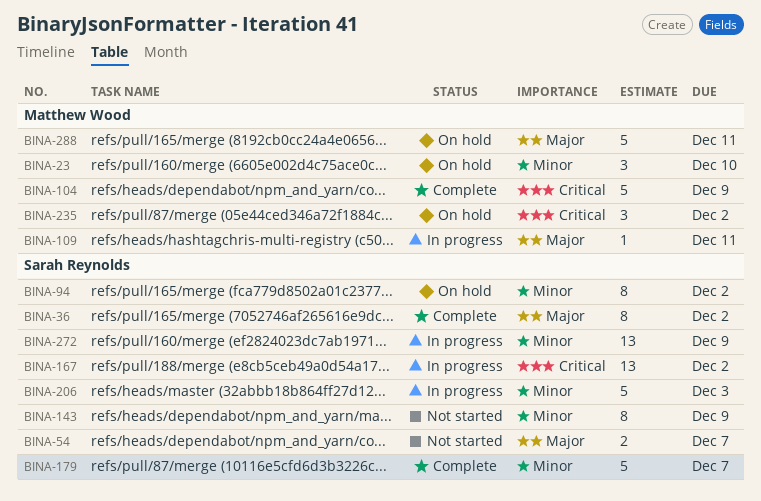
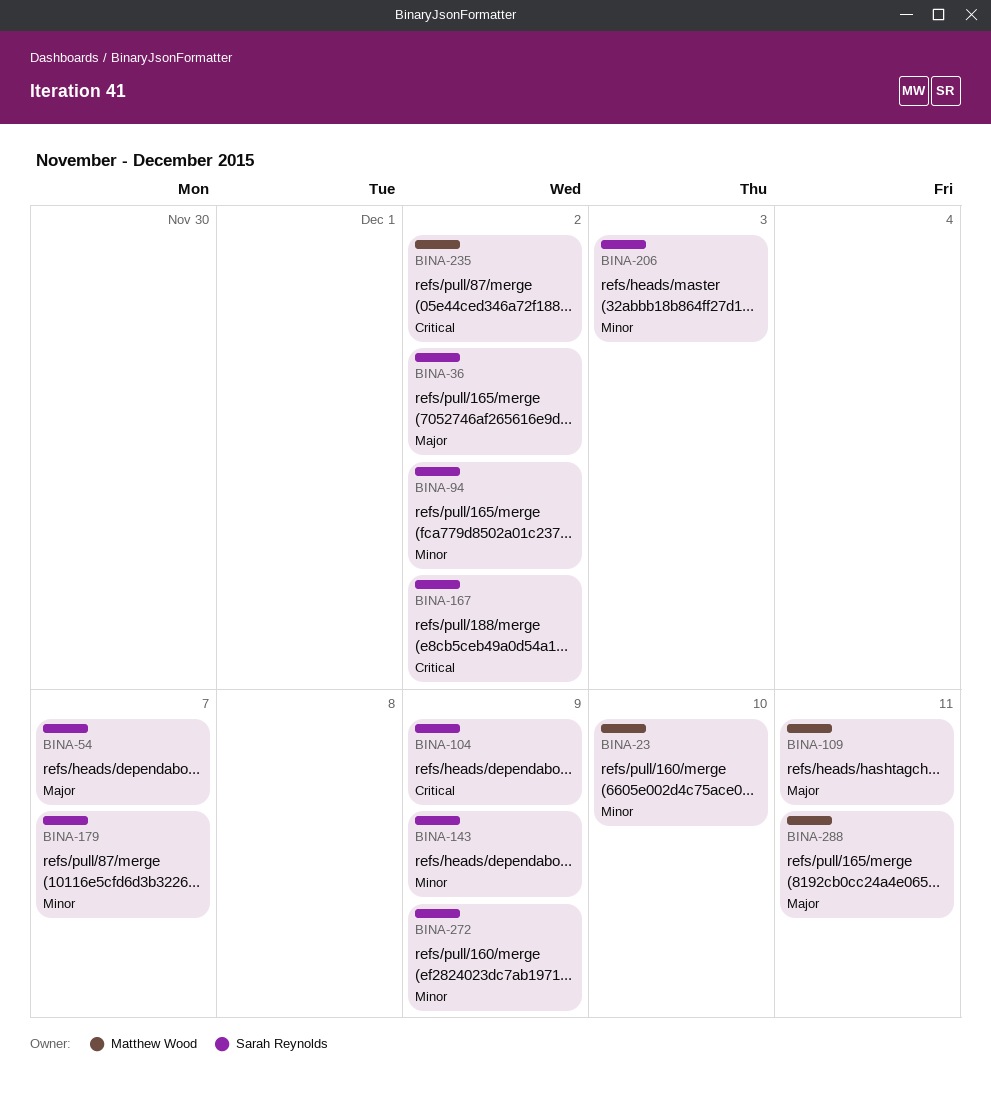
BINA-104, owner: Matthew Wood -> Sarah Reynolds

